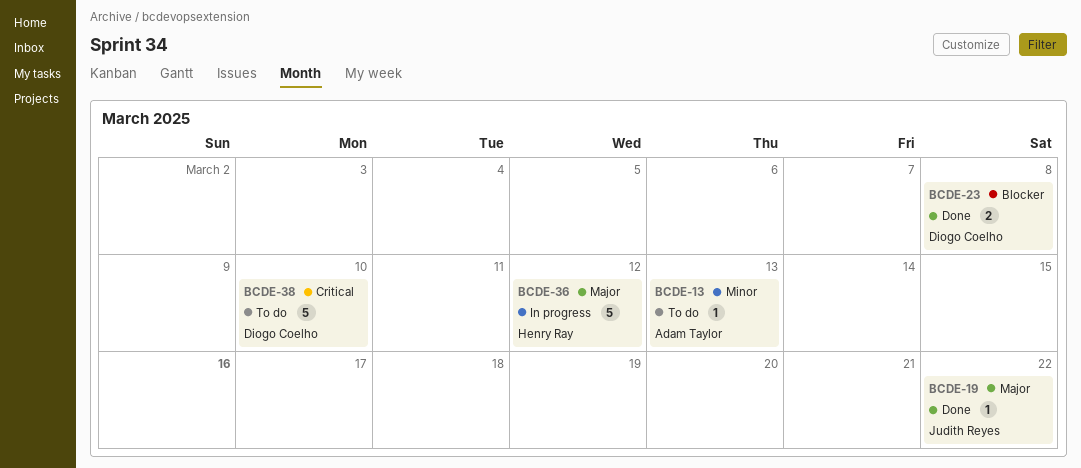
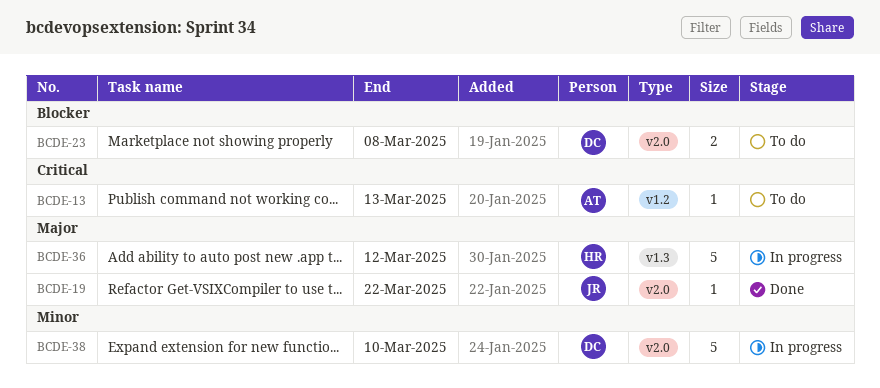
BCDE-13, priority: Minor -> Critical
BCDE-23, status: Done -> To do
BCDE-38, status: To do -> In progress
BCDE-38, priority: Critical -> Minor

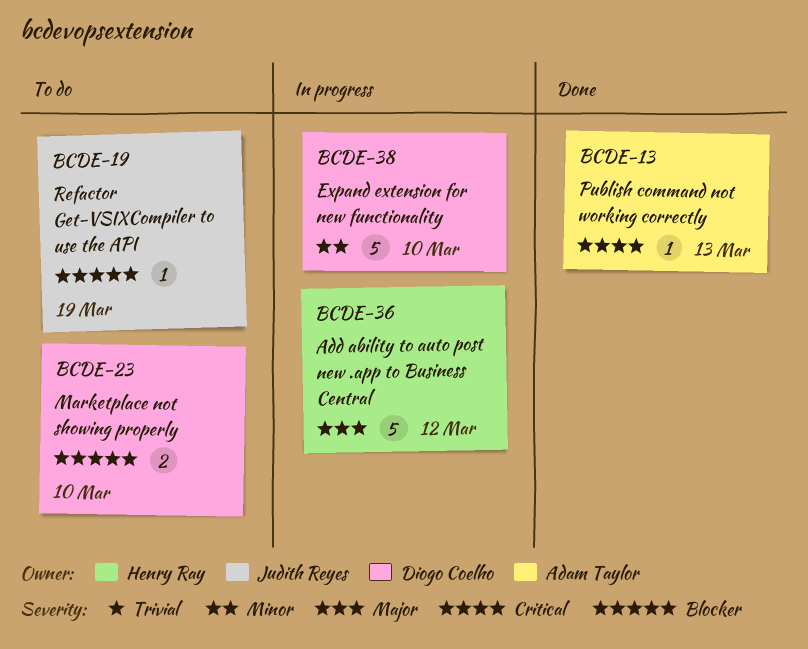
BCDE-13, status: To do -> Done
BCDE-19, status: Done -> To do
BCDE-19, priority: Major -> Blocker
BCDE-19, due: Mar 22 -> Mar 19
BCDE-23, due: Mar 8 -> Mar 10

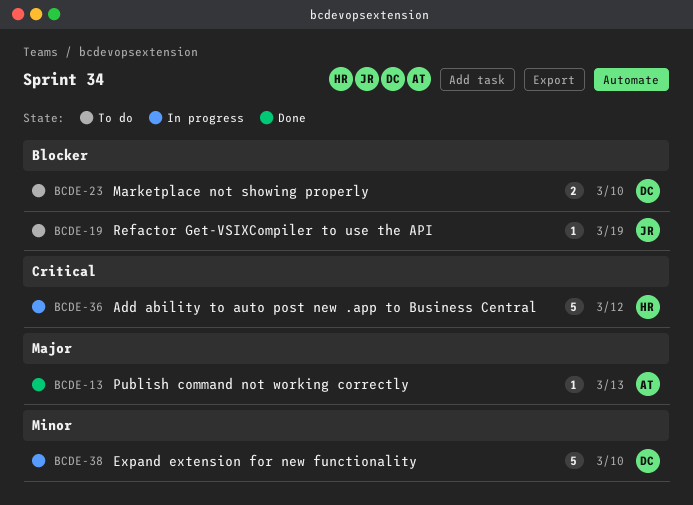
BCDE-13, priority: Critical -> Major
BCDE-36, priority: Major -> Critical

